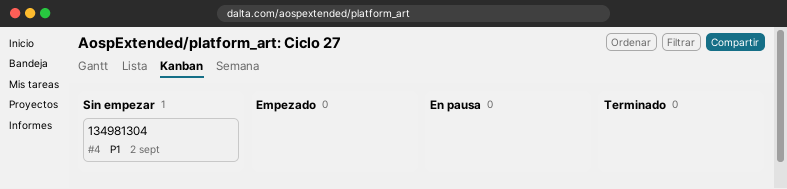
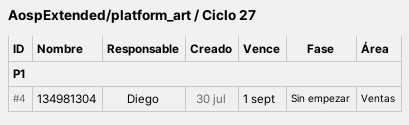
#4, due: Sep 2 -> Sep 1

